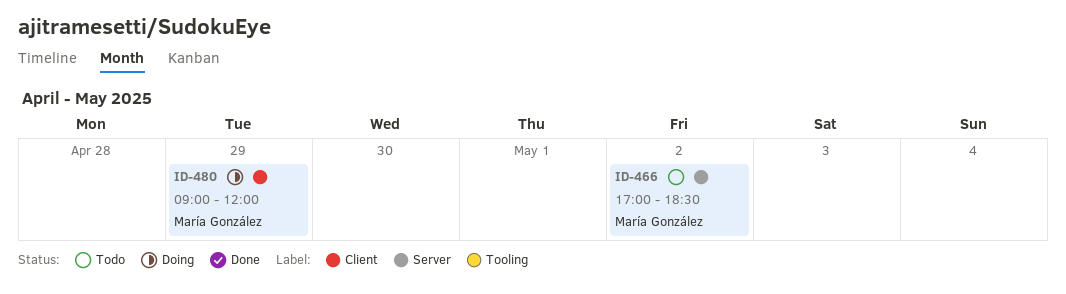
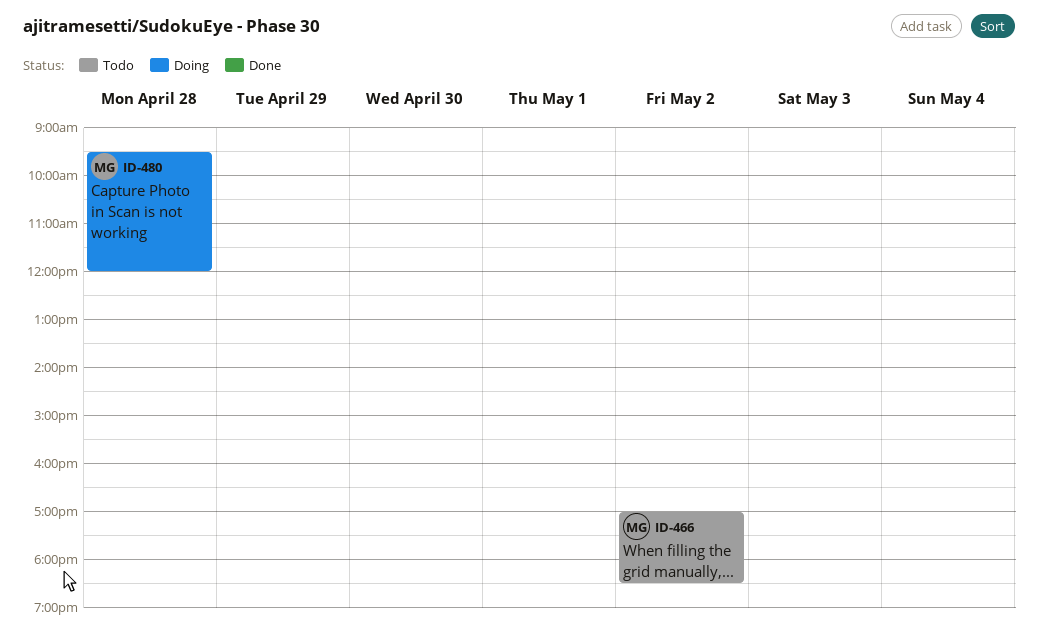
ID-480, day: Apr 29 -> Apr 28
ID-480, begins: 09:00 -> 09:30

